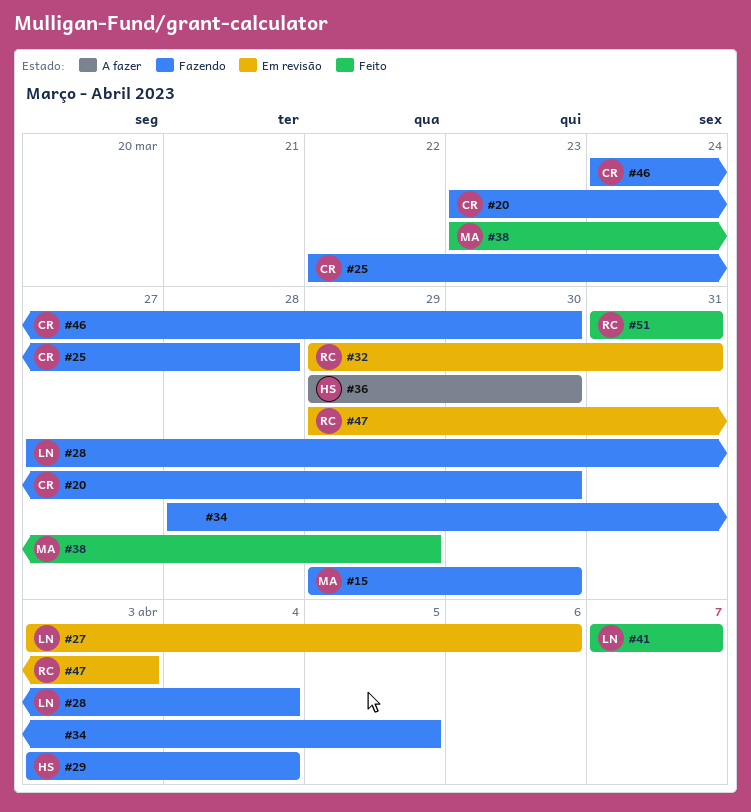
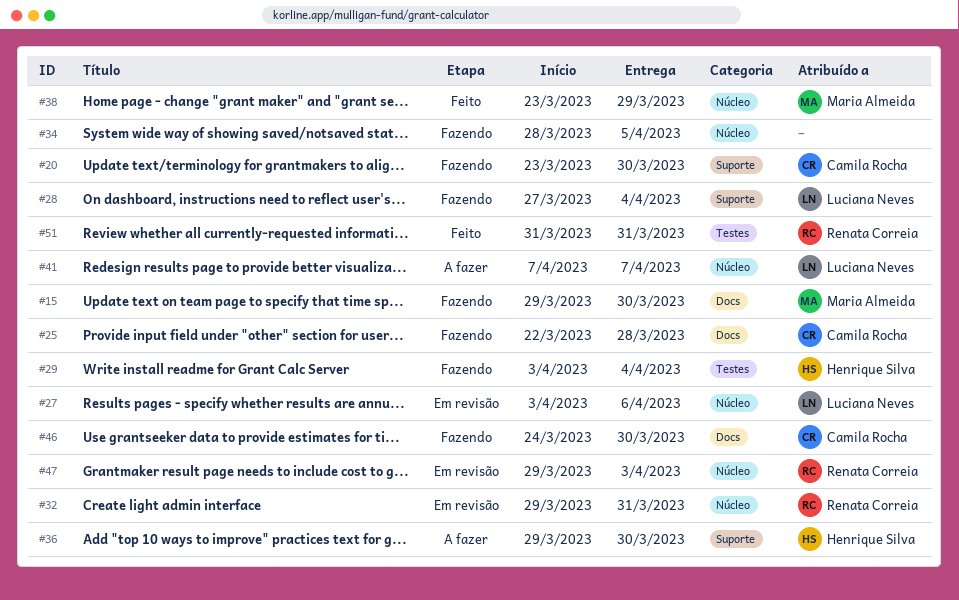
#41, status: Feito -> A fazer

